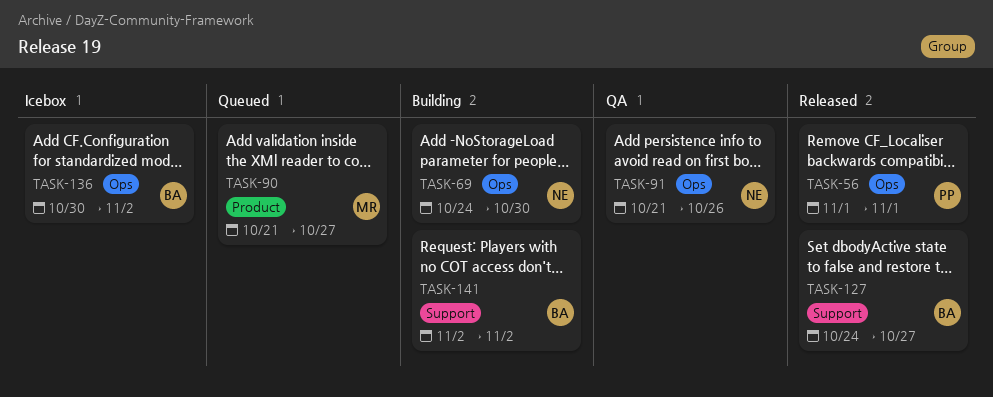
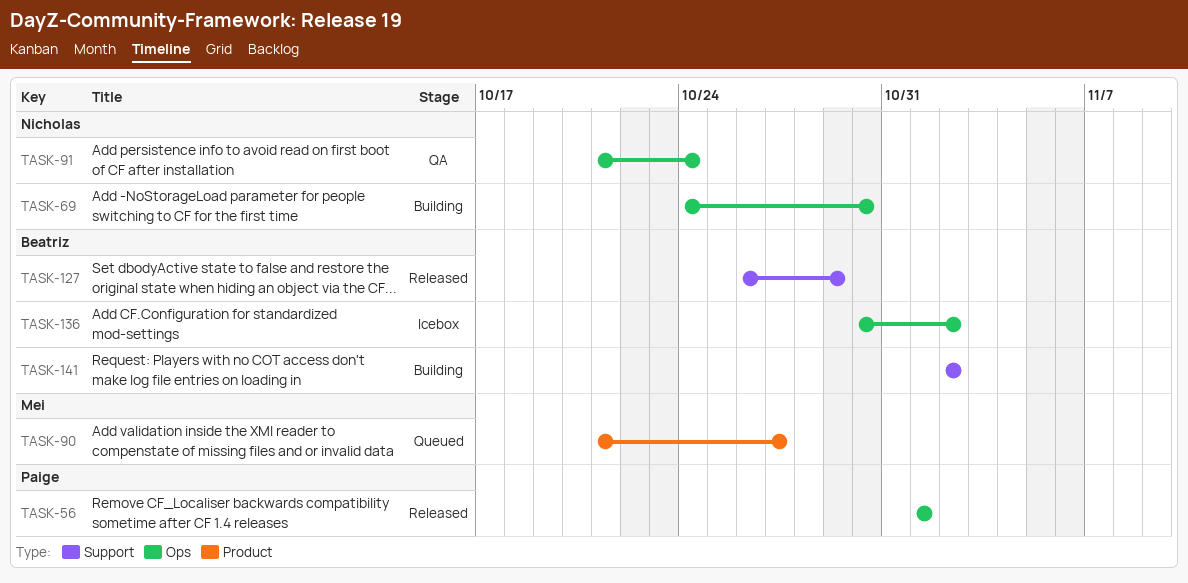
TASK-91, due: Oct 26 -> Oct 24
TASK-127, start: Oct 24 -> Oct 26
TASK-127, due: Oct 27 -> Oct 29

